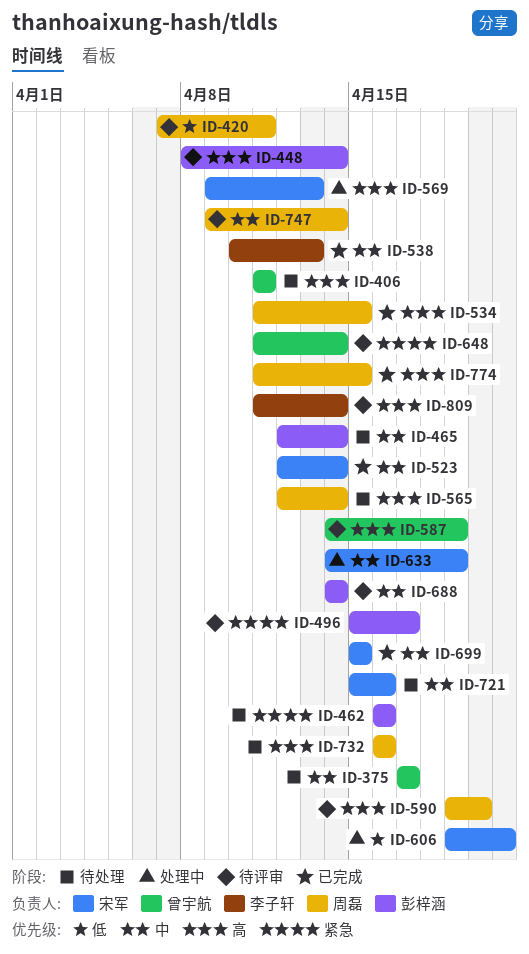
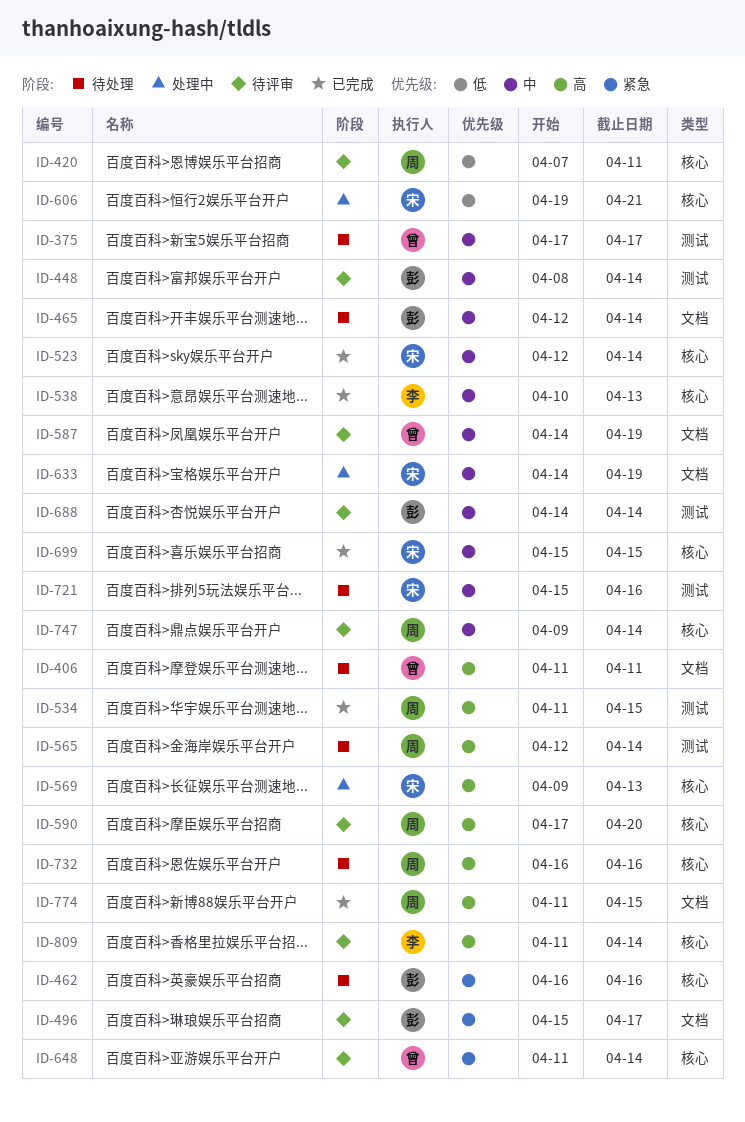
ID-448, priority: 高 -> 中
ID-587, priority: 高 -> 中
ID-590, start: Apr 19 -> Apr 17

